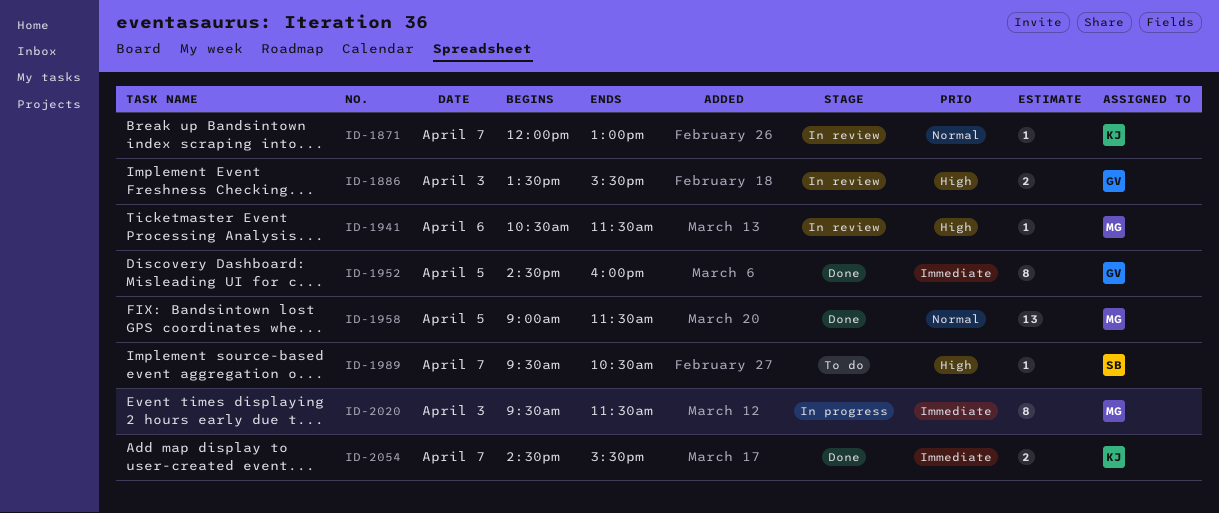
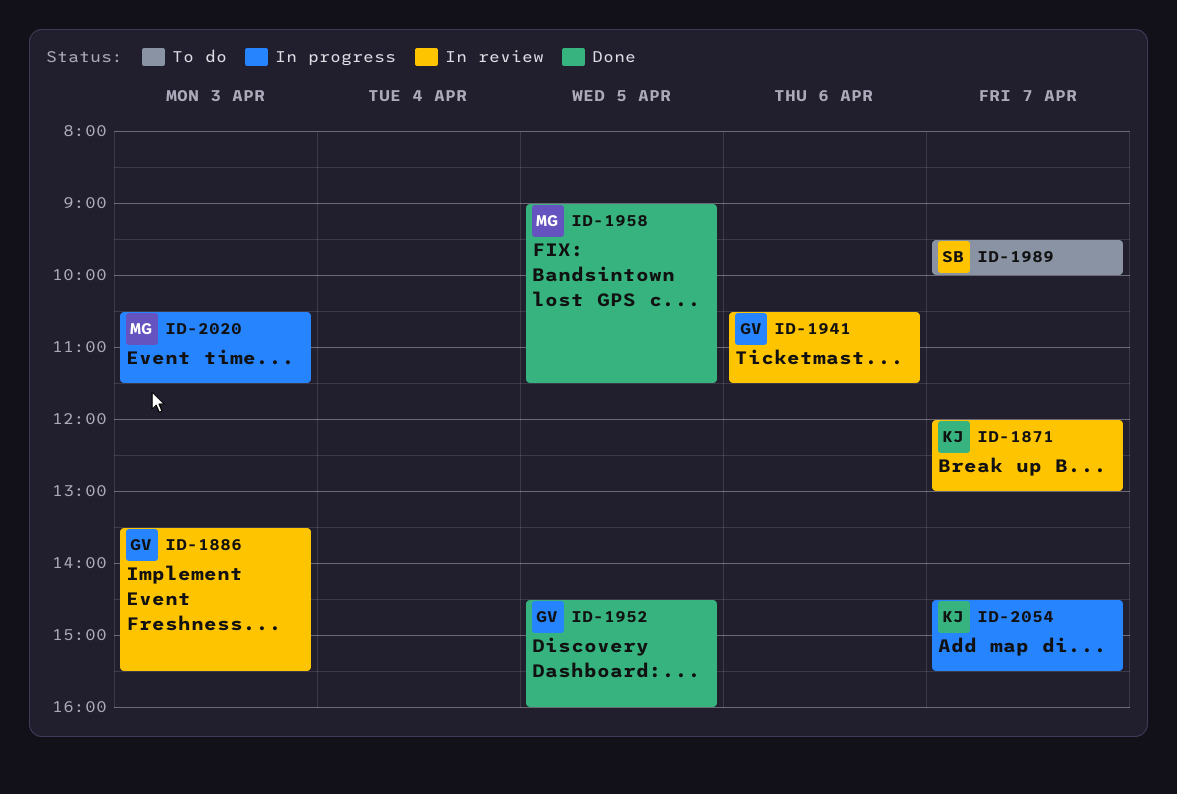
ID-1941, owner: MG -> GV
ID-1989, ends: 10:30 -> 10:00
ID-2020, begins: 09:30 -> 10:30
ID-2054, status: Done -> In progress

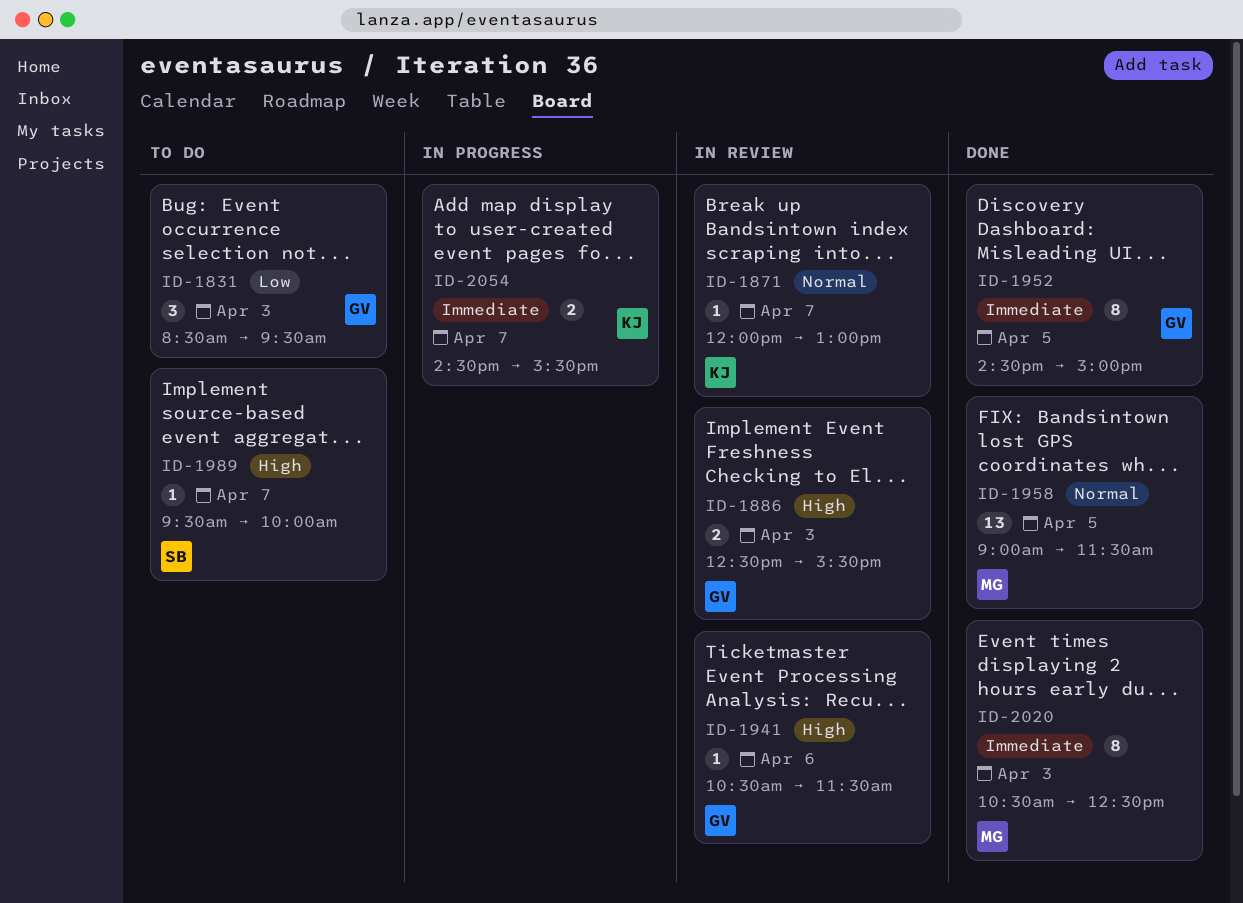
ID-1831: none -> present
ID-1886, begins: 13:30 -> 12:30
ID-1952, ends: 16:00 -> 15:00
ID-2020, status: In progress -> Done
ID-2020, ends: 11:30 -> 12:30

